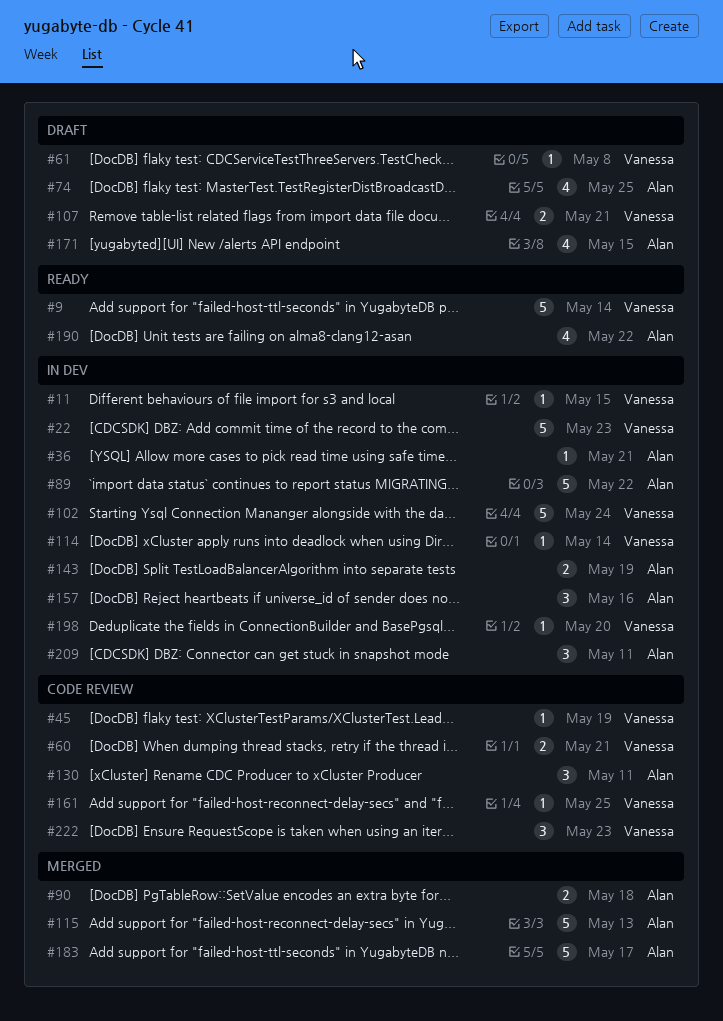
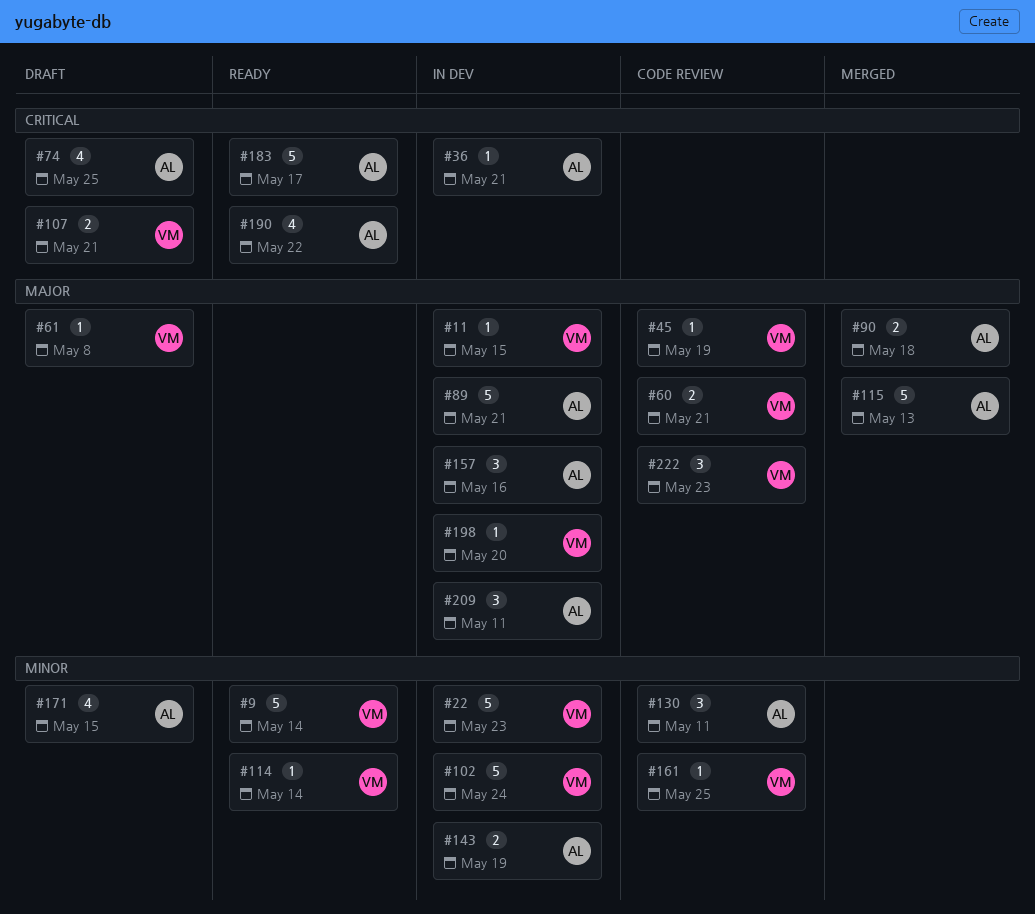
#89, due: May 22 -> May 21
#114, status: In dev -> Ready
#183, status: Merged -> Ready

